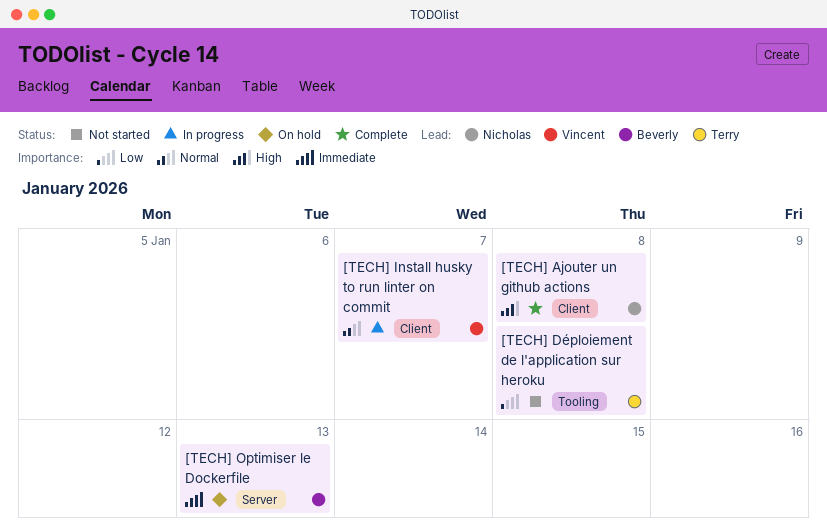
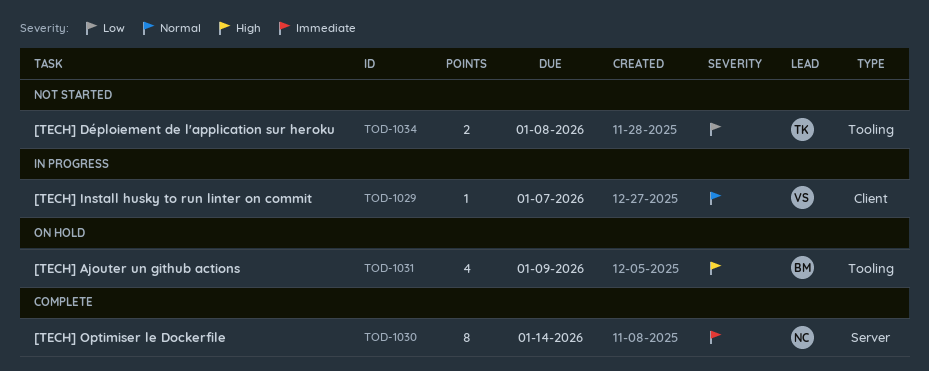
[TECH] Ajouter un github actions, status: Complete -> On hold
[TECH] Ajouter un github actions, owner: Nicholas -> Beverly
[TECH] Ajouter un github actions, label: Client -> Tooling
[TECH] Ajouter un github actions, due: Jan 8 -> Jan 9
[TECH] Optimiser le Dockerfile, status: On hold -> Complete
[TECH] Optimiser le Dockerfile, owner: Beverly -> Nicholas
[TECH] Optimiser le Dockerfile, due: Jan 13 -> Jan 14

